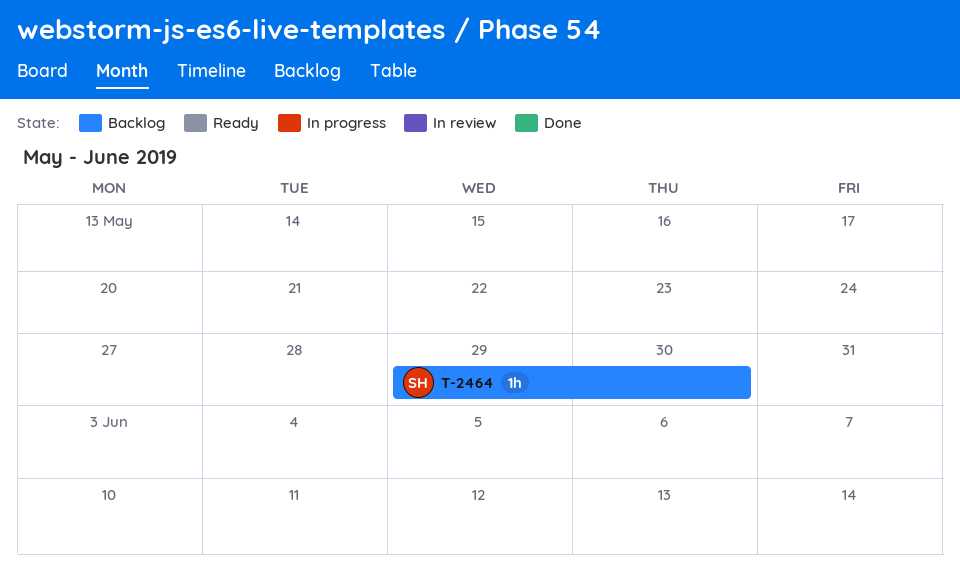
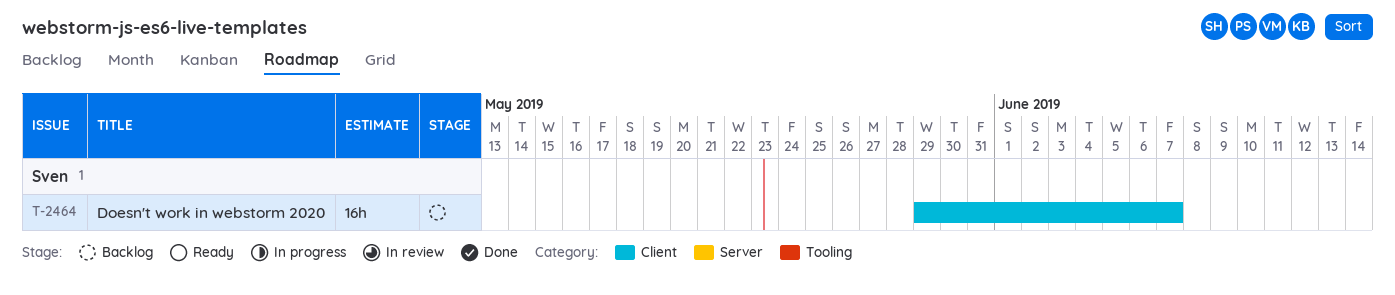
T-2464, estimate: 1h -> 16h
T-2464, due: May 30 -> Jun 7

